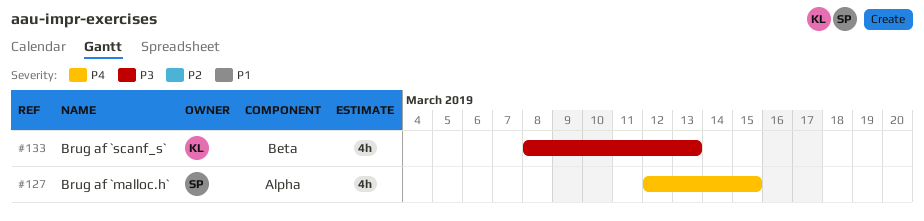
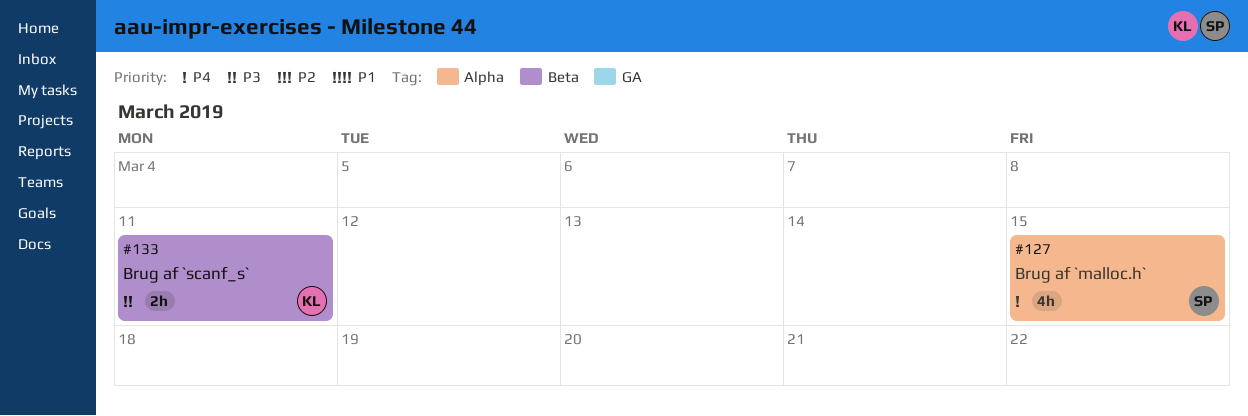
#133, estimate: 4h -> 2h
#133, due: Mar 13 -> Mar 11

